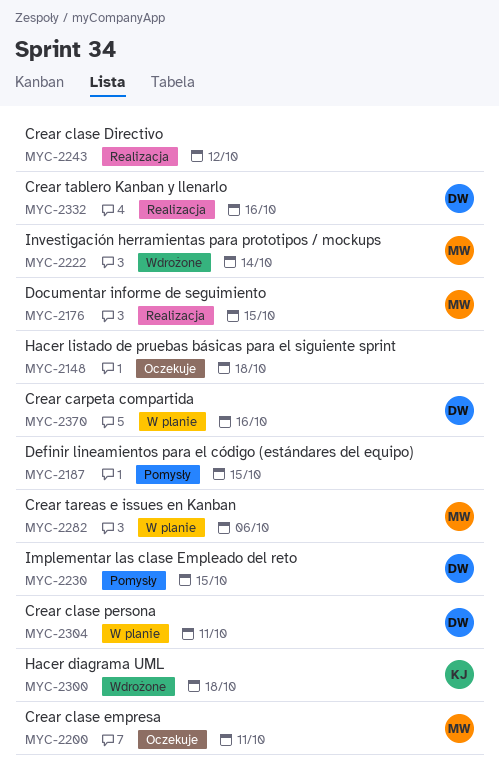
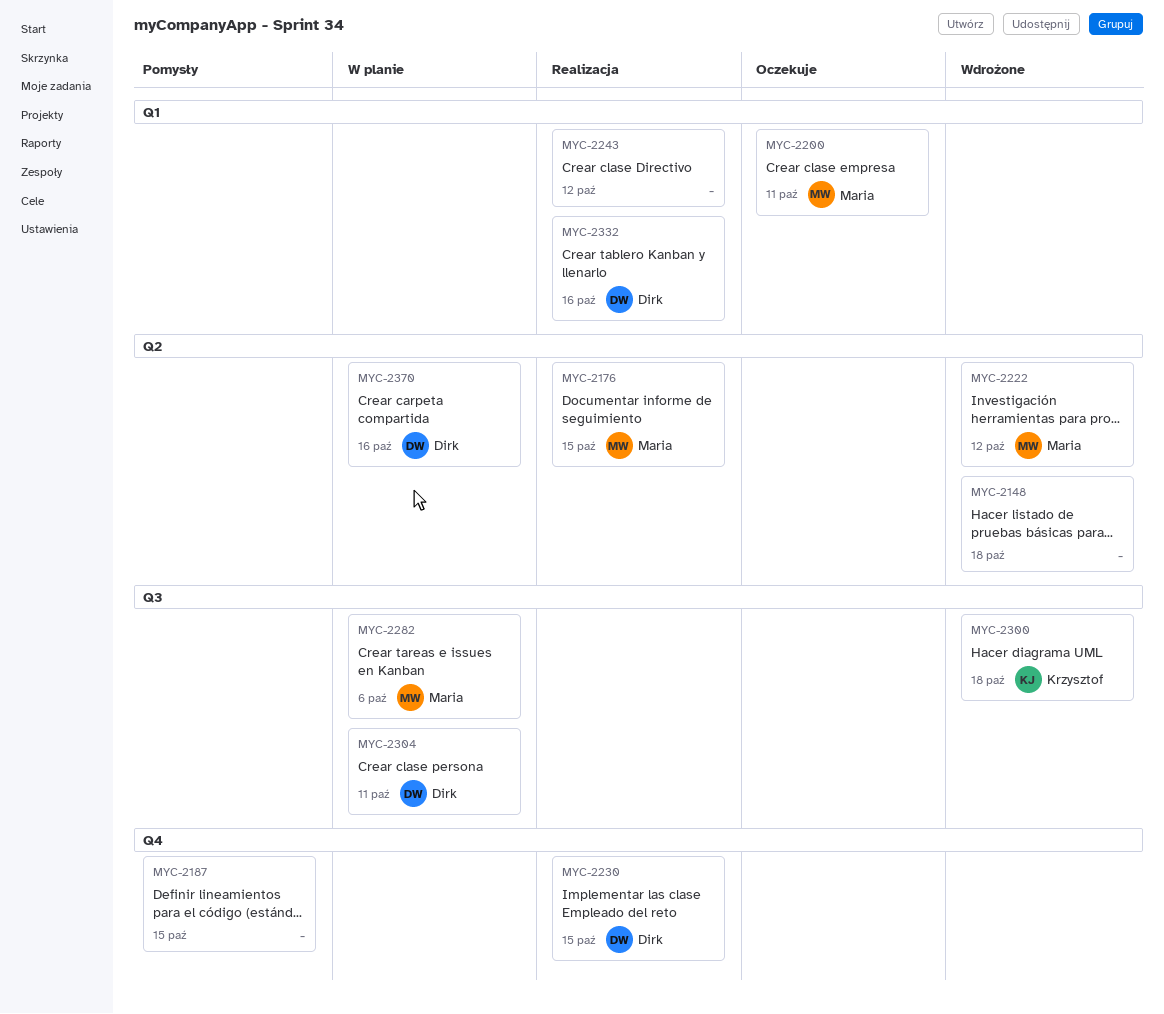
MYC-2148, status: Oczekuje -> Wdrożone
MYC-2222, due: Oct 14 -> Oct 12
MYC-2230, status: Pomysły -> Realizacja

